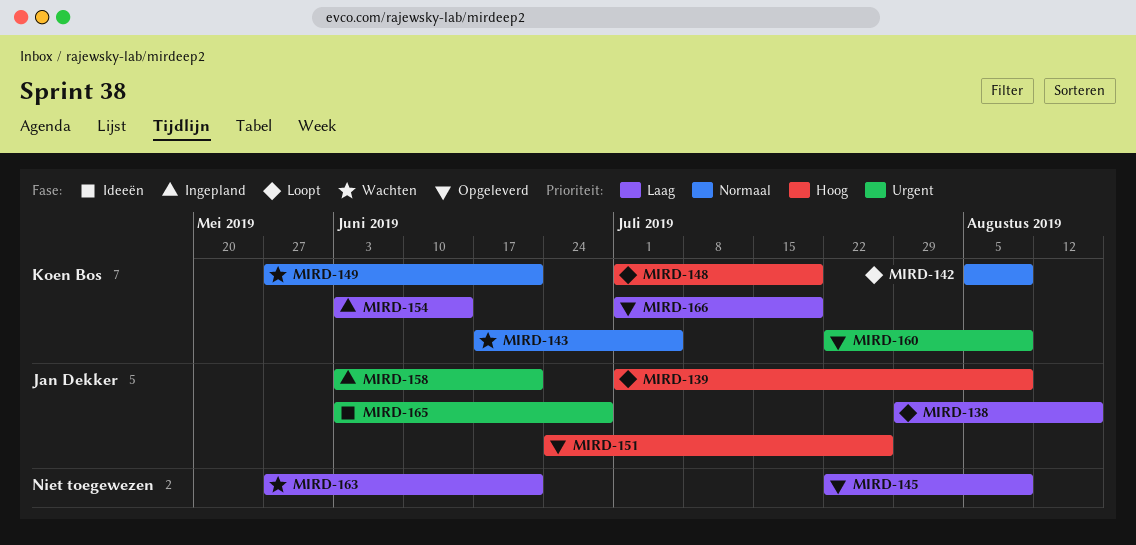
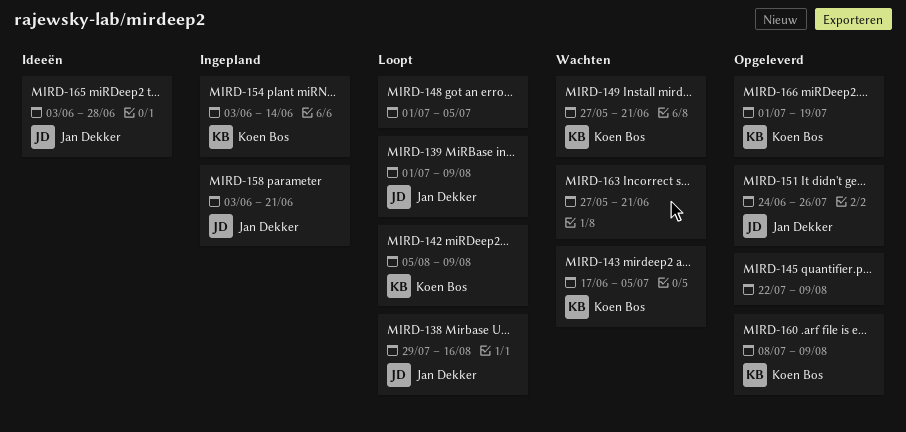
MIRD-148, owner: Koen Bos -> none
MIRD-148, due: Jul 19 -> Jul 5
MIRD-160, start: Jul 22 -> Jul 8

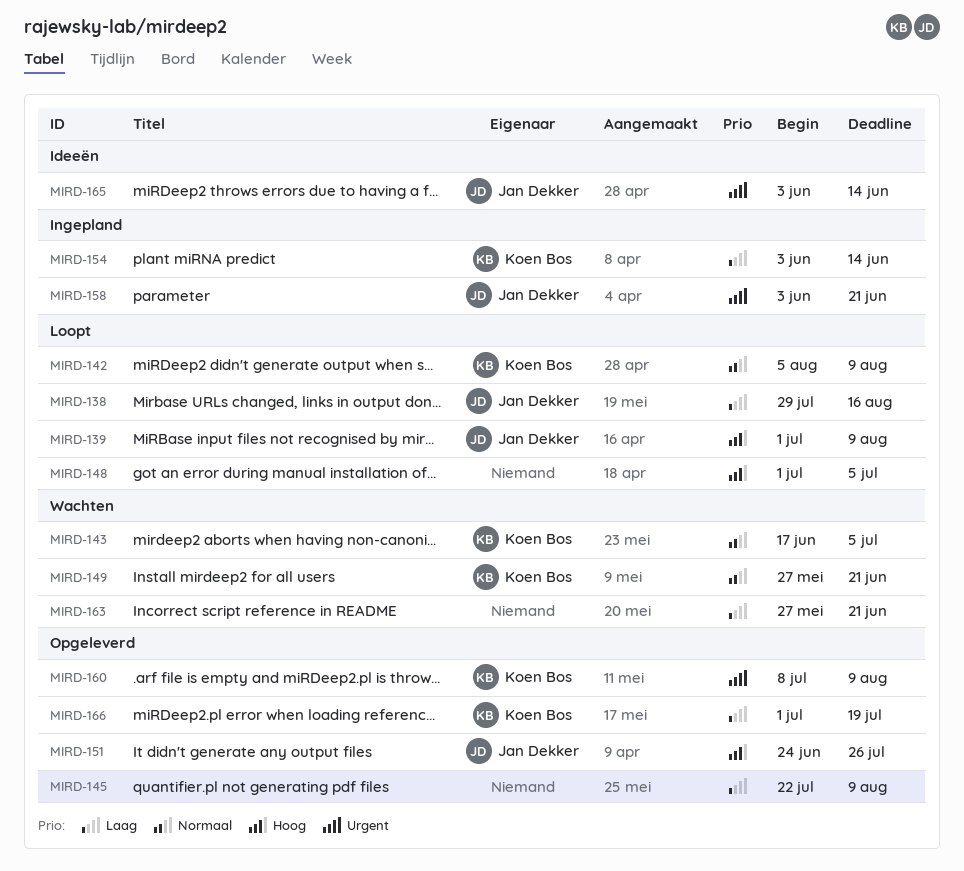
MIRD-165, due: Jun 28 -> Jun 14

